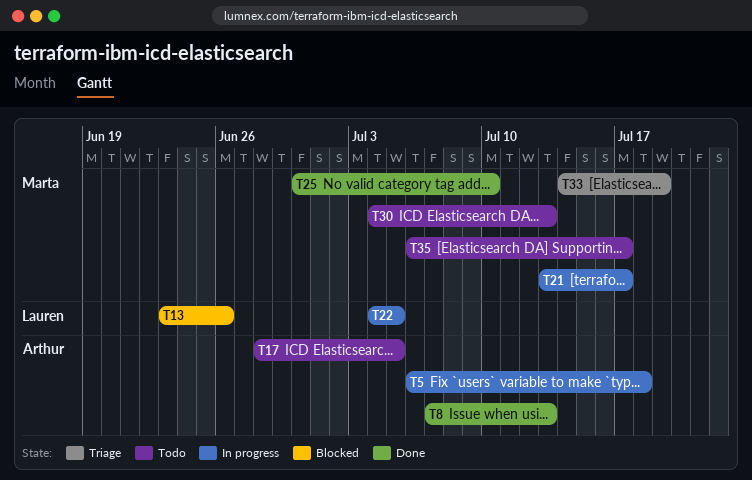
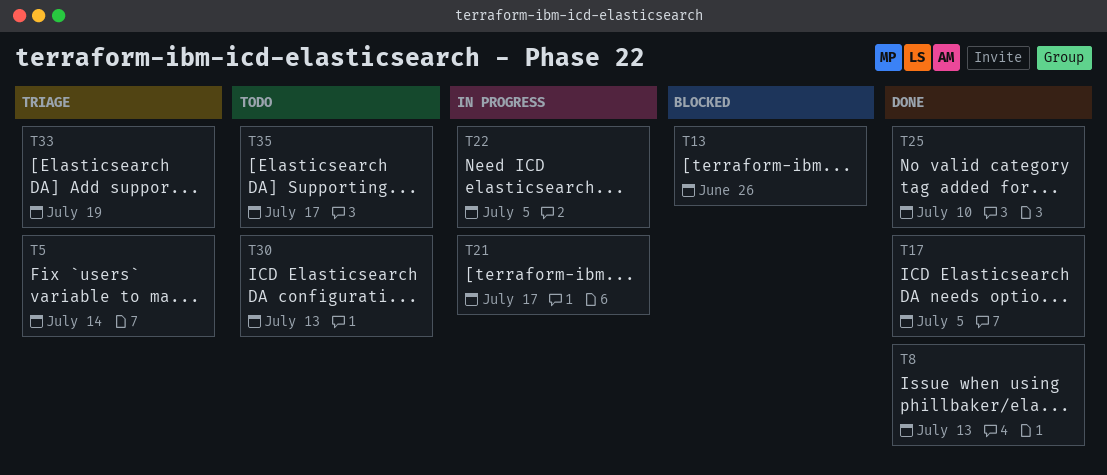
T5, status: In progress -> Triage
T5, due: Jul 18 -> Jul 14
T17, status: Todo -> Done

